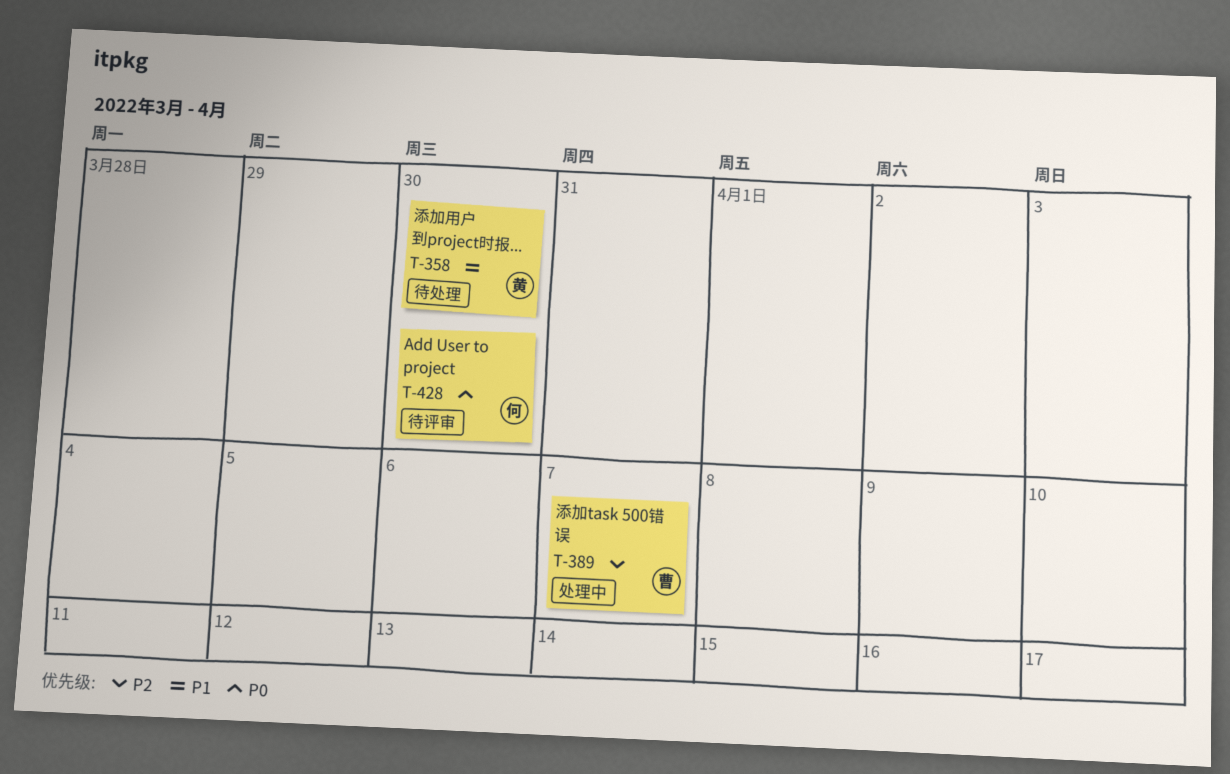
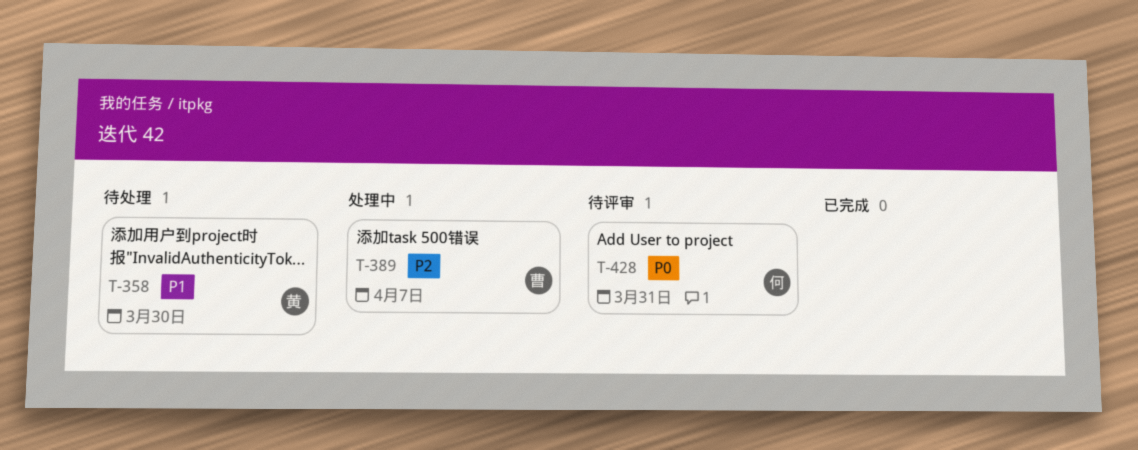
T-428, due: Mar 30 -> Mar 31

